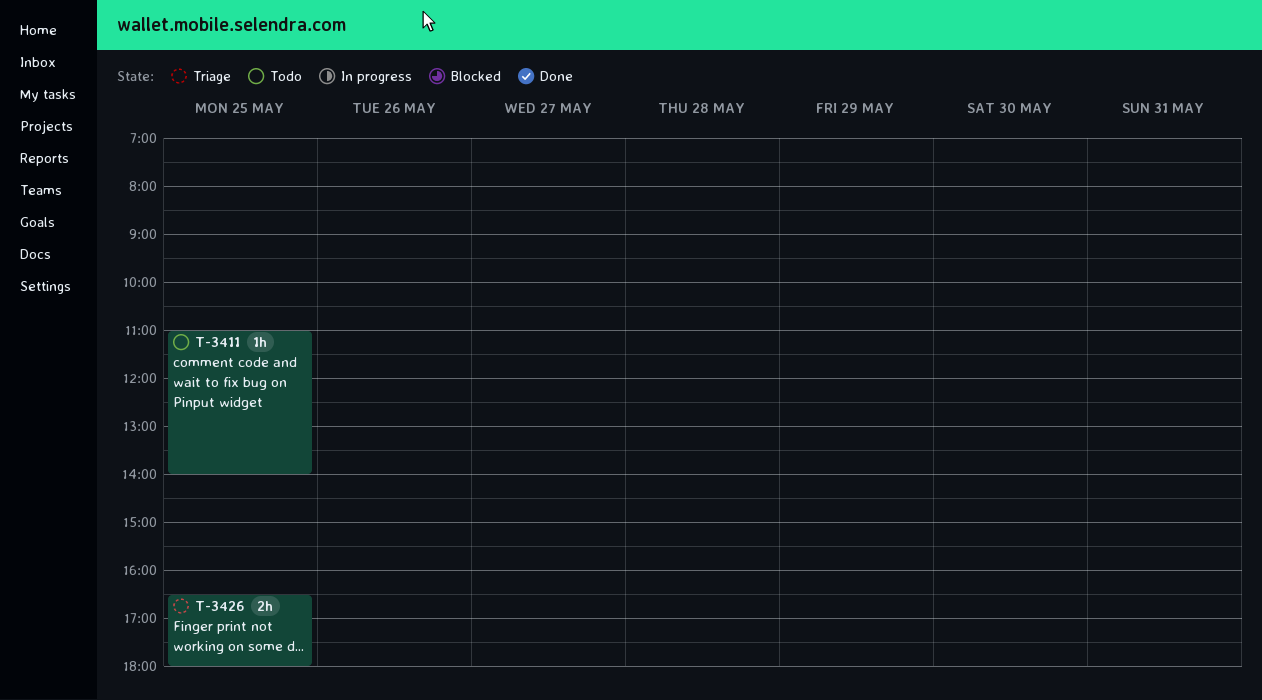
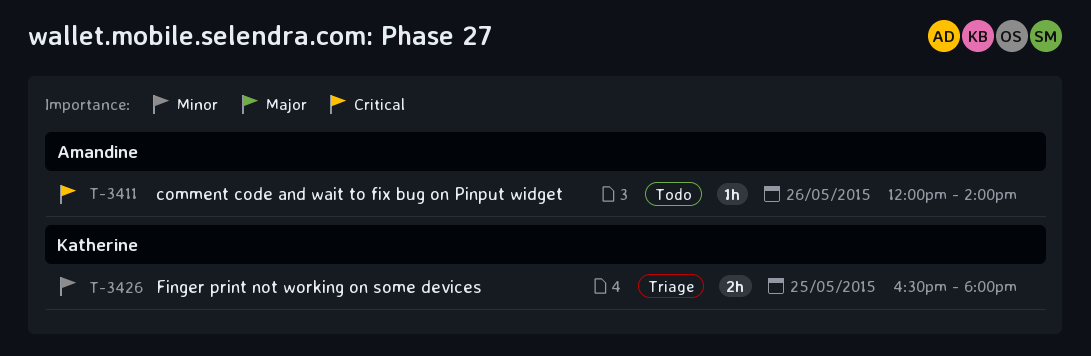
T-3411, day: May 25 -> May 26
T-3411, begins: 11:00 -> 12:00

